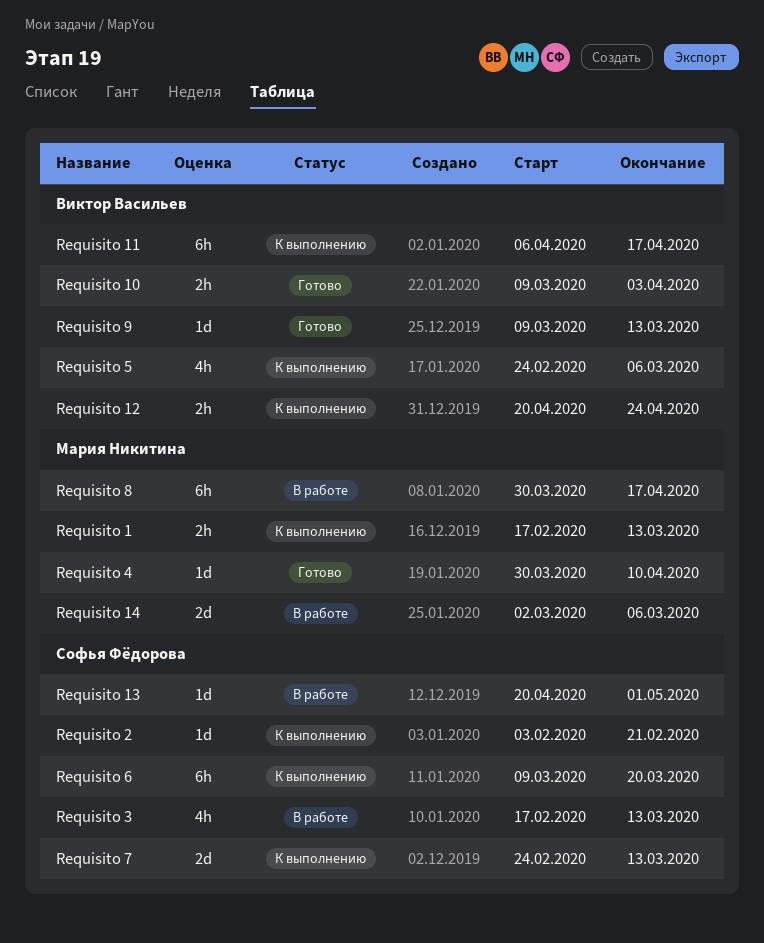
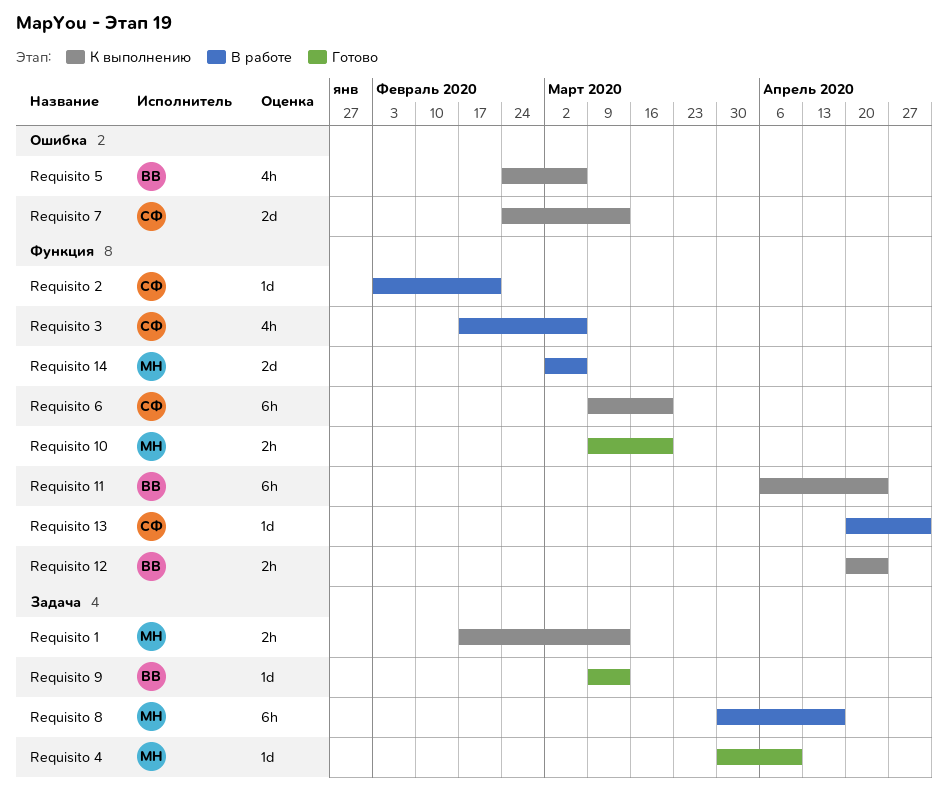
Requisito 10, owner: Виктор Васильев -> Мария Никитина
Requisito 10, due: Apr 3 -> Mar 20
Requisito 11, due: Apr 17 -> Apr 24
Requisito 2, status: К выполнению -> В работе
Requisito 3, due: Mar 13 -> Mar 6

